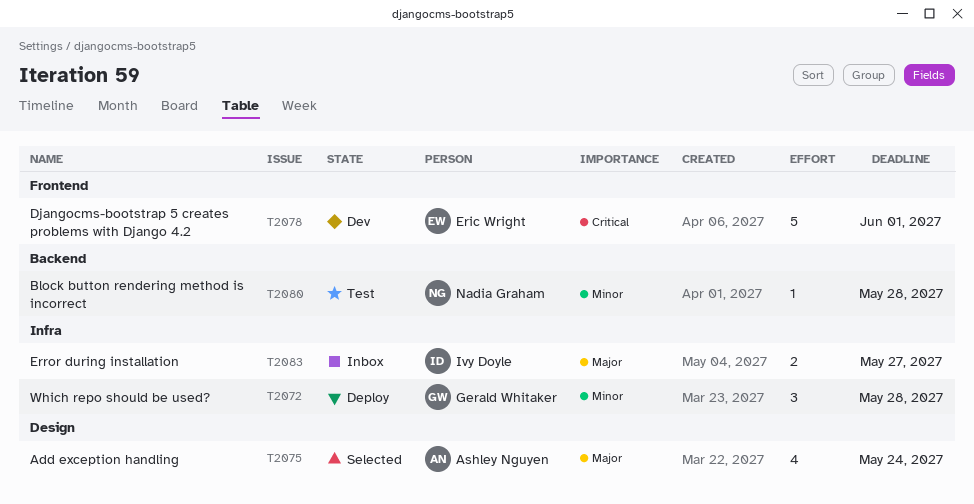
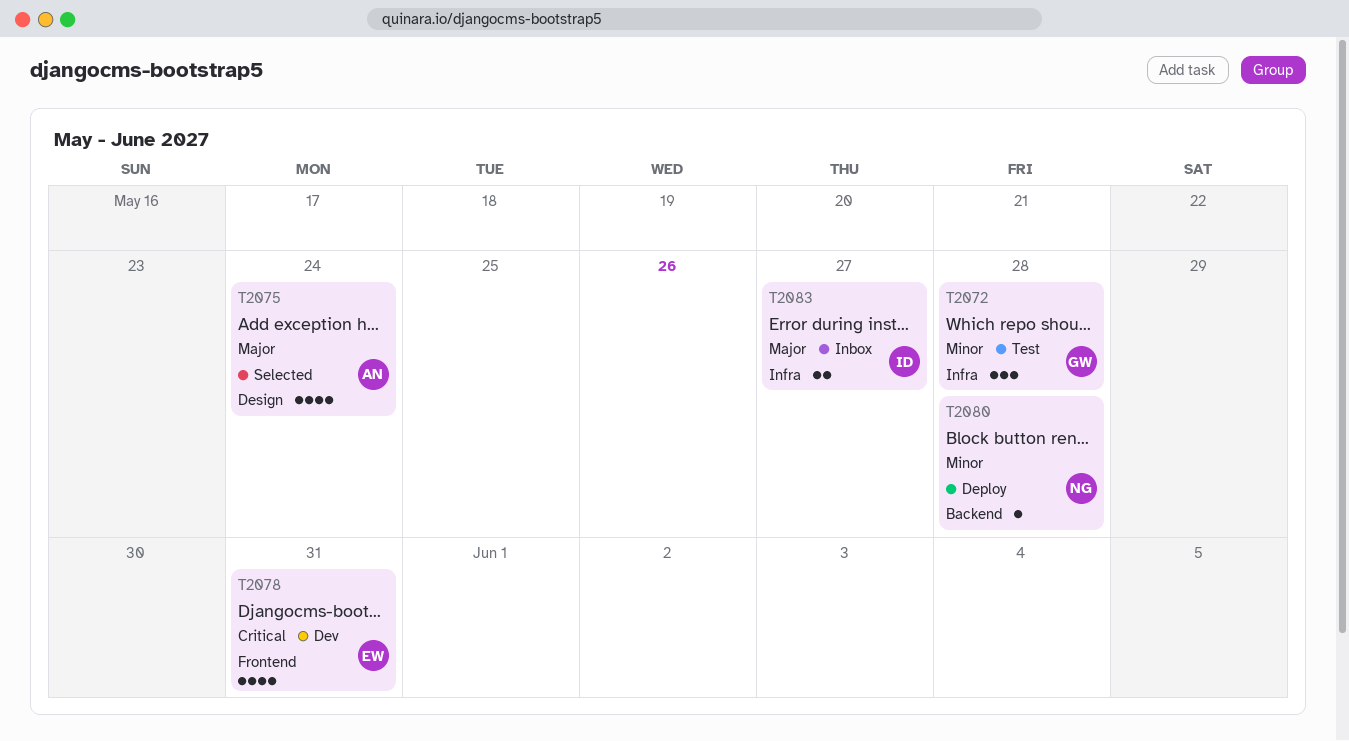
T2072, status: Deploy -> Test
T2078, estimate: 5 -> 4
T2078, due: Jun 1 -> May 31
T2080, status: Test -> Deploy

